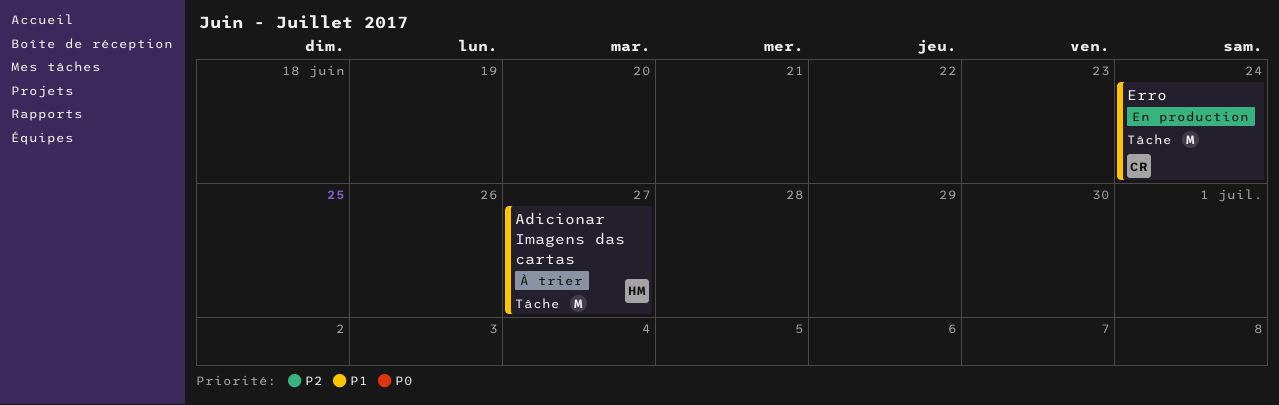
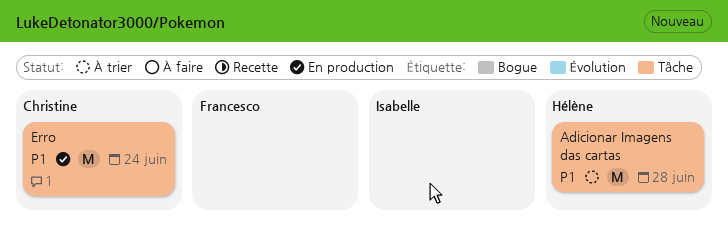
Adicionar Imagens das cartas, due: Jun 27 -> Jun 28

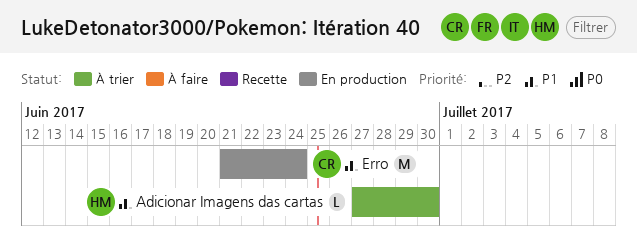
Adicionar Imagens das cartas, estimate: M -> L
Adicionar Imagens das cartas, due: Jun 28 -> Jun 30

